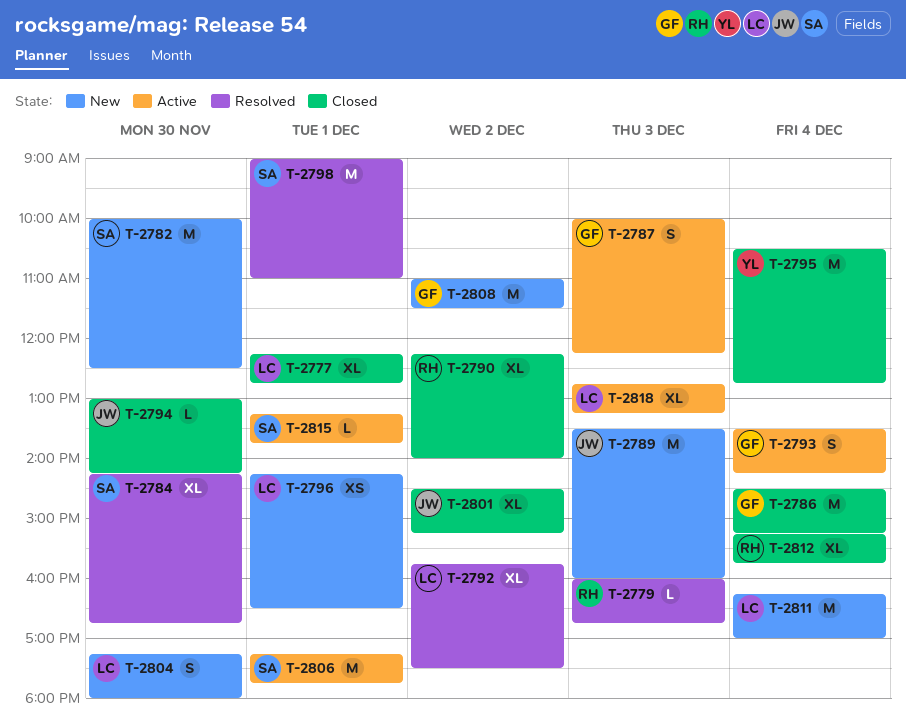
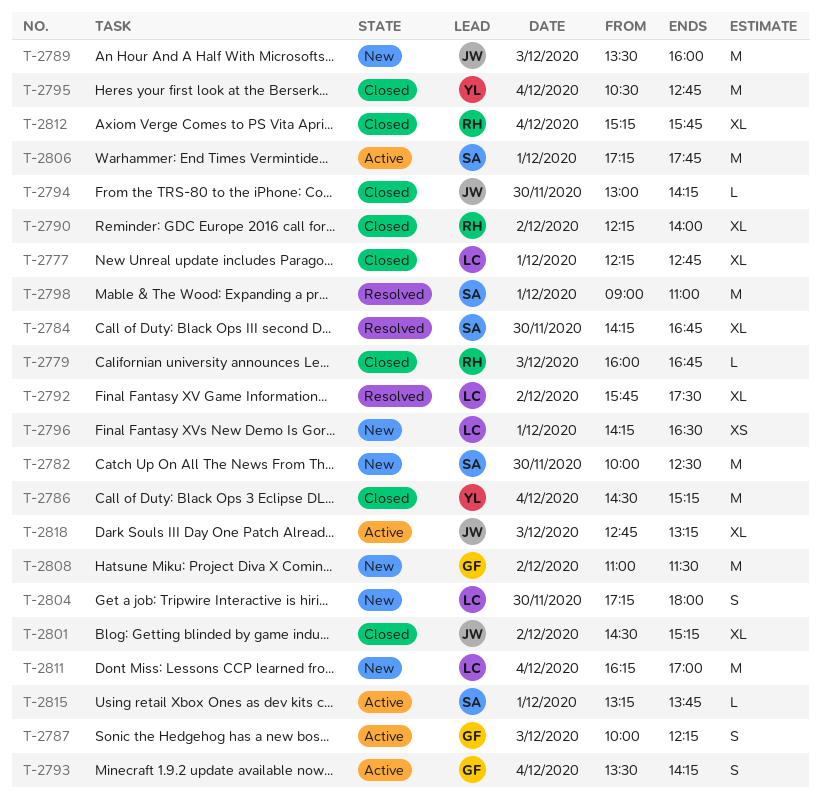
T-2779, status: Resolved -> Closed
T-2786, owner: GF -> YL
T-2818, owner: LC -> JW

